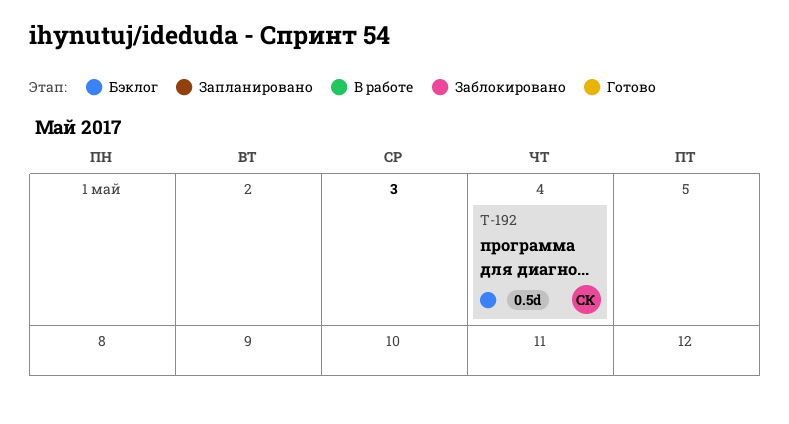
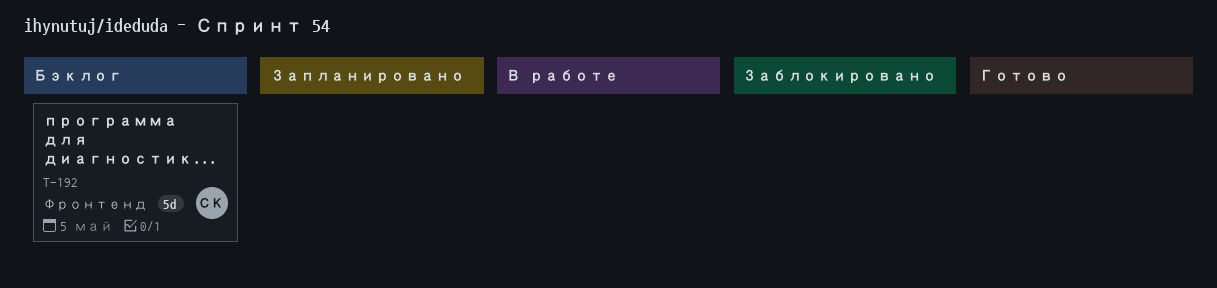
T-192, estimate: 0.5d -> 5d
T-192, due: May 4 -> May 5

